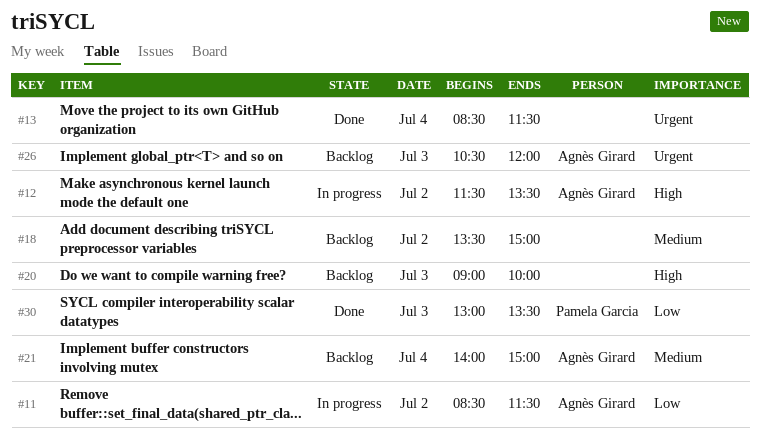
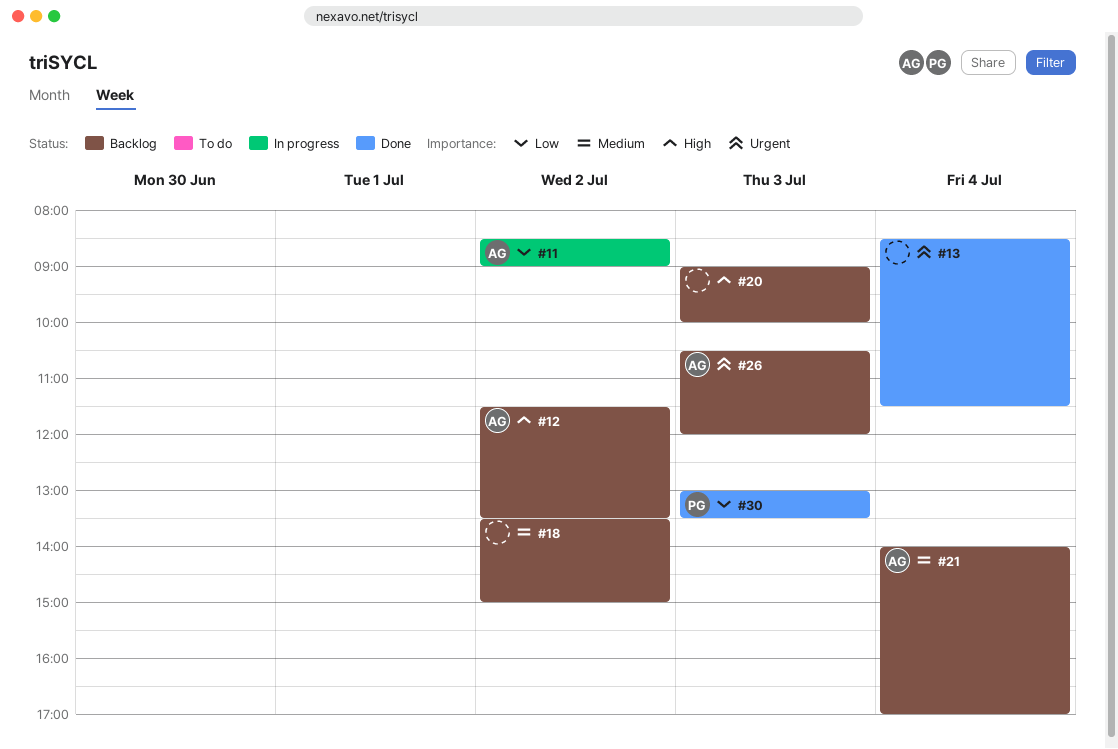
#11, ends: 11:30 -> 09:00
#12, status: In progress -> Backlog
#21, ends: 15:00 -> 17:00

